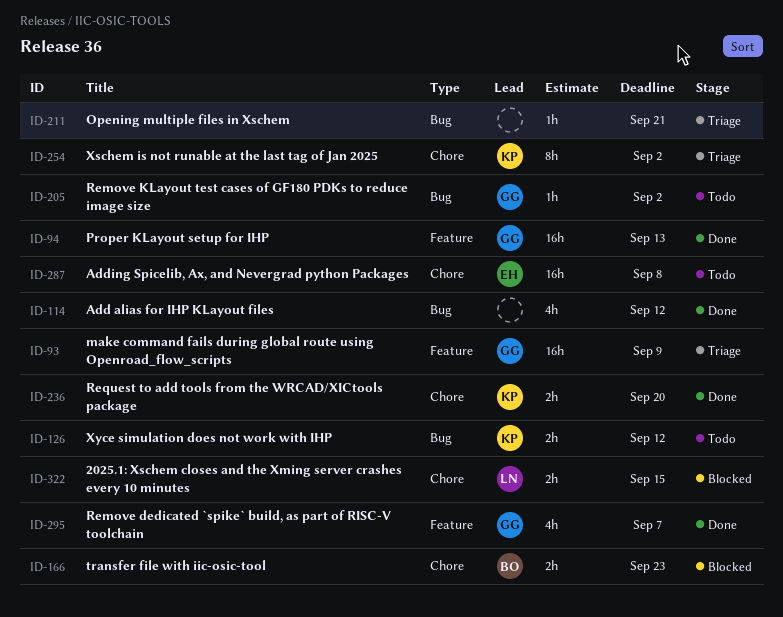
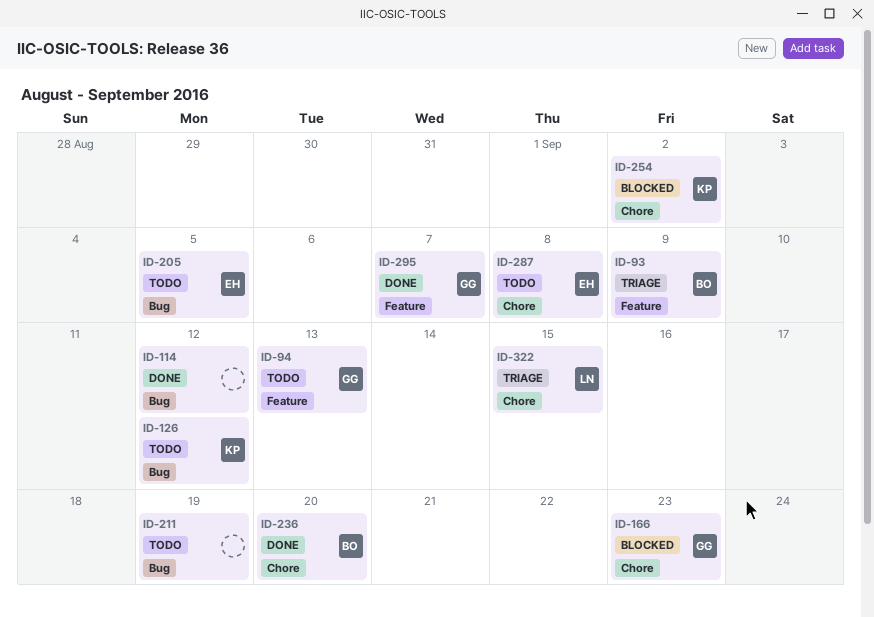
ID-93, owner: GG -> BO
ID-94, status: Done -> Todo
ID-166, owner: BO -> GG
ID-205, owner: GG -> EH
ID-205, due: Sep 2 -> Sep 5
ID-211, status: Triage -> Todo
ID-211, due: Sep 21 -> Sep 19
ID-236, owner: KP -> BO
ID-254, status: Triage -> Blocked
ID-322, status: Blocked -> Triage

